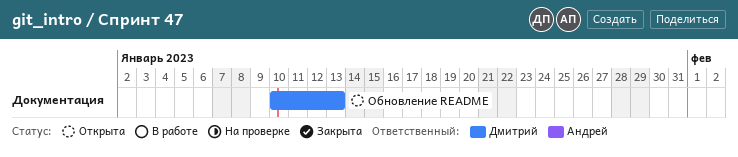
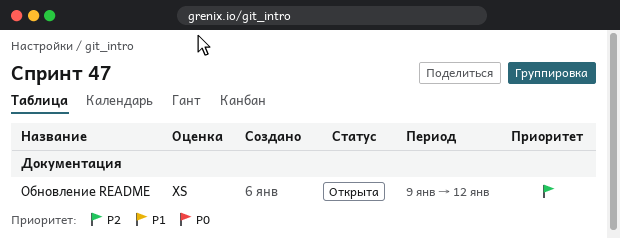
Обновление README, start: Jan 10 -> Jan 9
Обновление README, due: Jan 13 -> Jan 12

